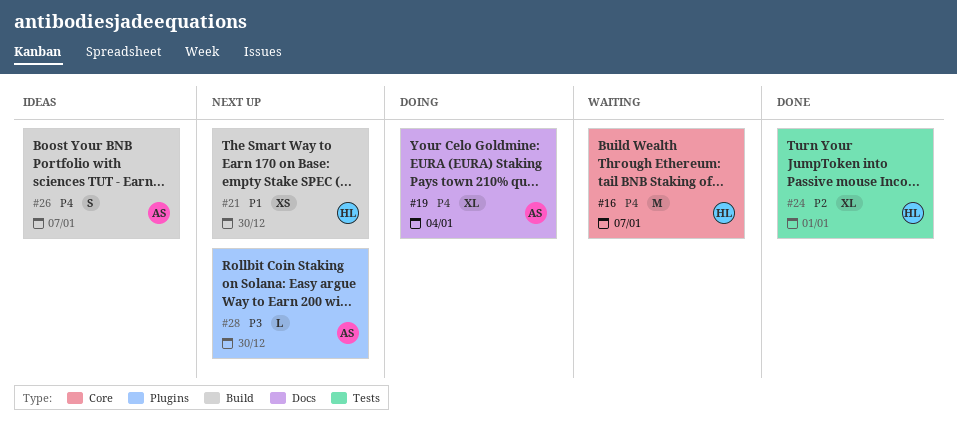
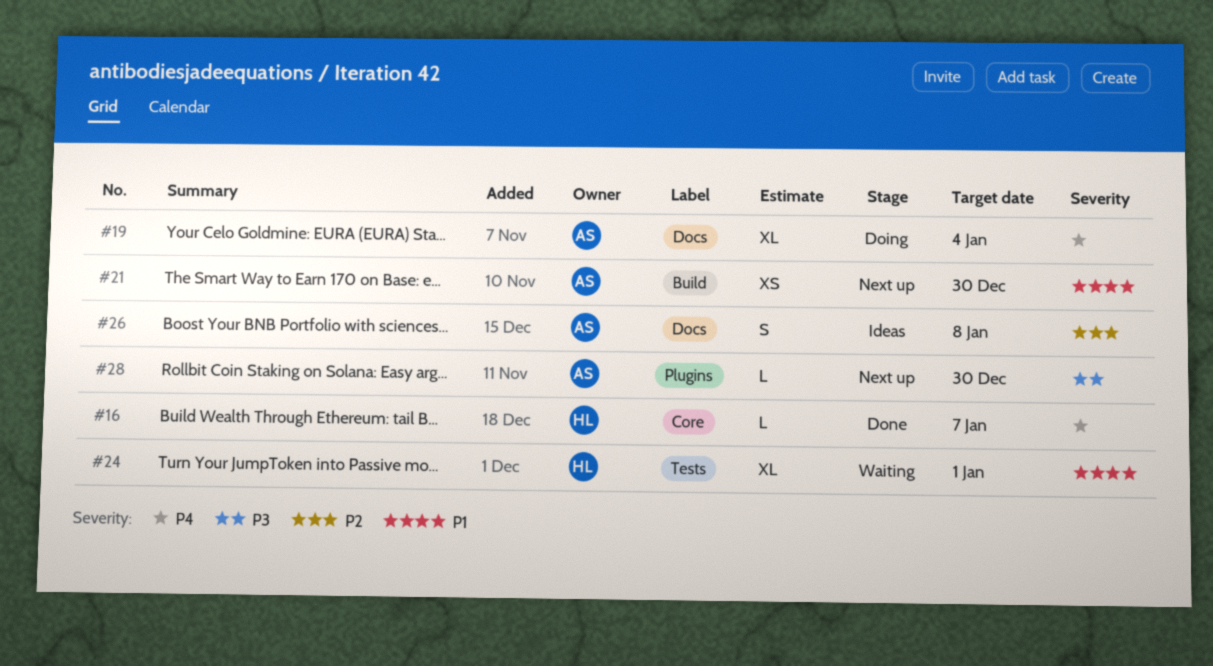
#16, status: Waiting -> Done
#16, estimate: M -> L
#21, owner: HL -> AS
#24, status: Done -> Waiting
#24, priority: P2 -> P1
#26, priority: P4 -> P2
#26, label: Build -> Docs
#26, due: Jan 7 -> Jan 8

